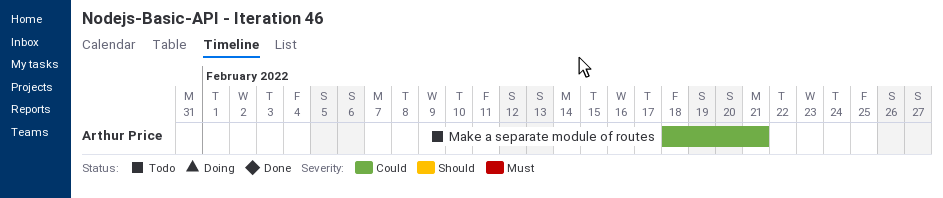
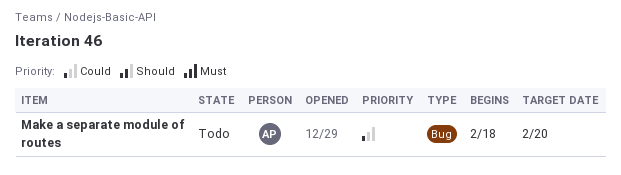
Make a separate module of routes, due: Feb 21 -> Feb 20

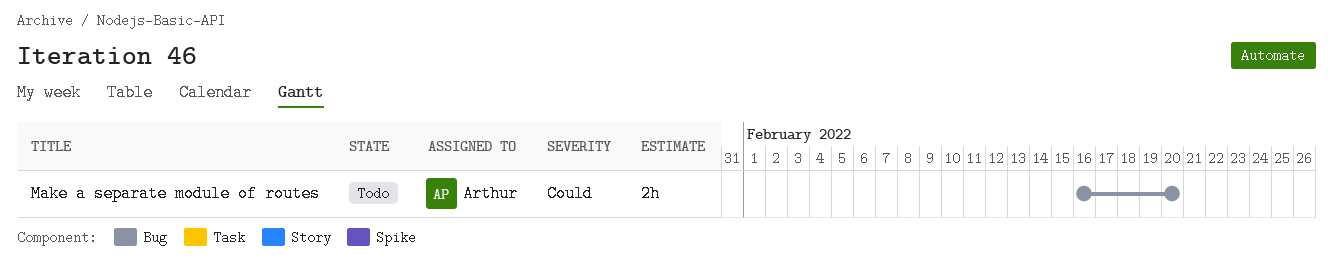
Make a separate module of routes, start: Feb 18 -> Feb 16

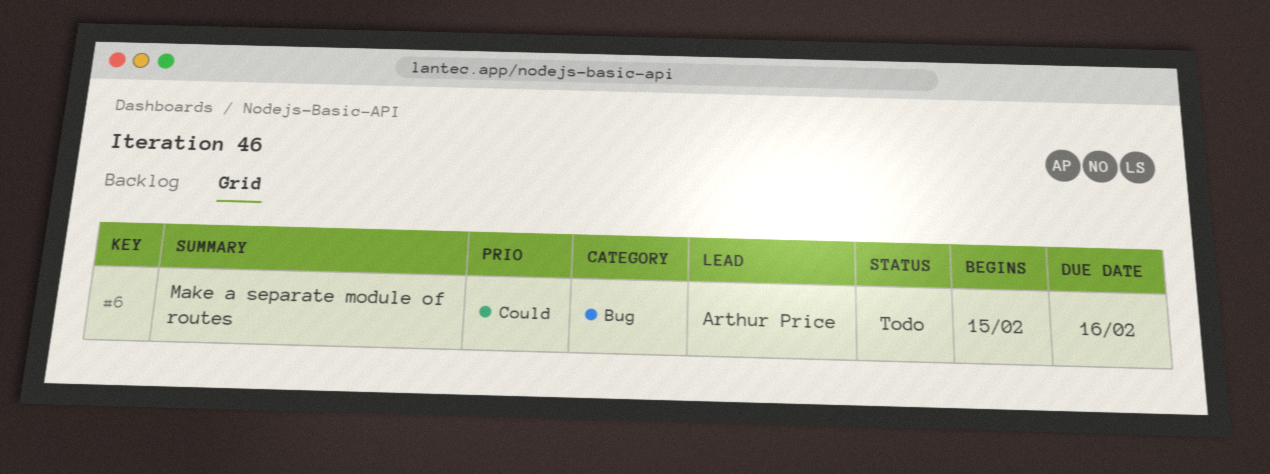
Make a separate module of routes, start: Feb 16 -> Feb 15
Make a separate module of routes, due: Feb 20 -> Feb 16

